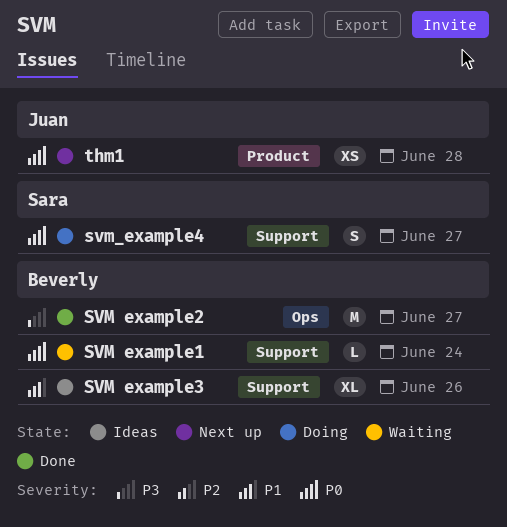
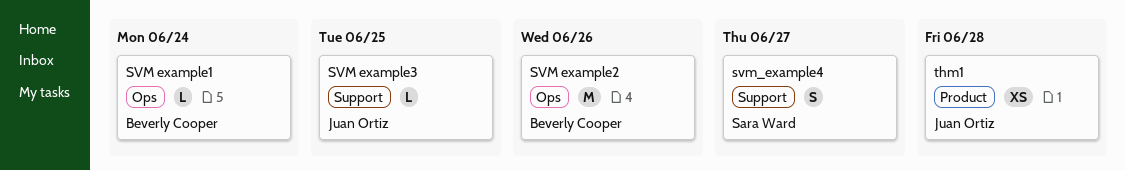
SVM example1, label: Support -> Ops
SVM example2, due: Jun 27 -> Jun 26
SVM example3, owner: Beverly Cooper -> Juan Ortiz
SVM example3, estimate: XL -> L
SVM example3, due: Jun 26 -> Jun 25

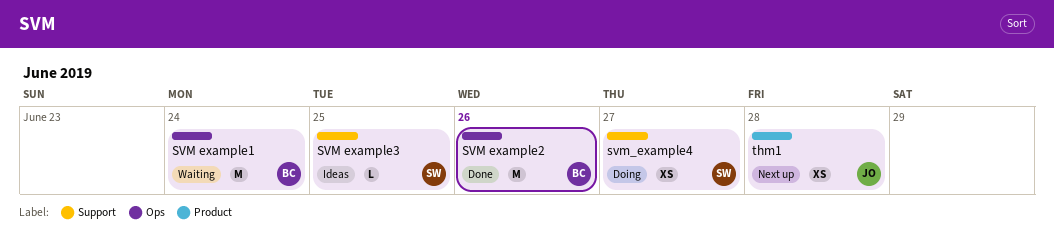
SVM example1, estimate: L -> M
SVM example3, owner: Juan Ortiz -> Sara Ward
svm_example4, estimate: S -> XS

